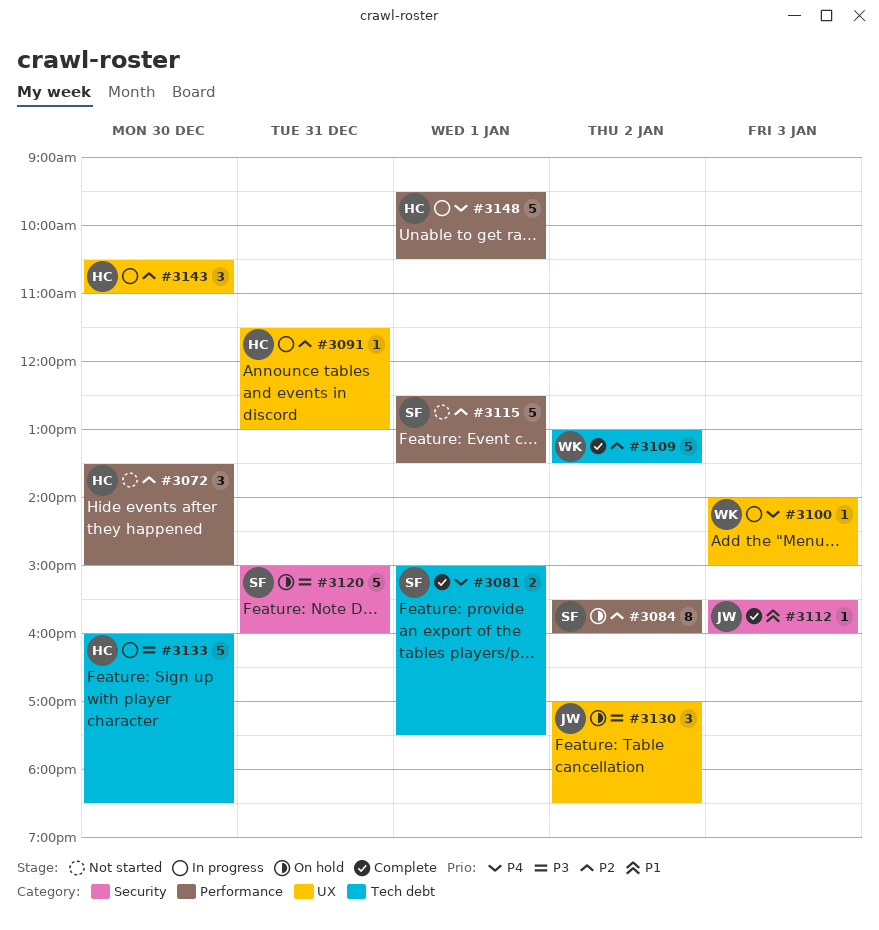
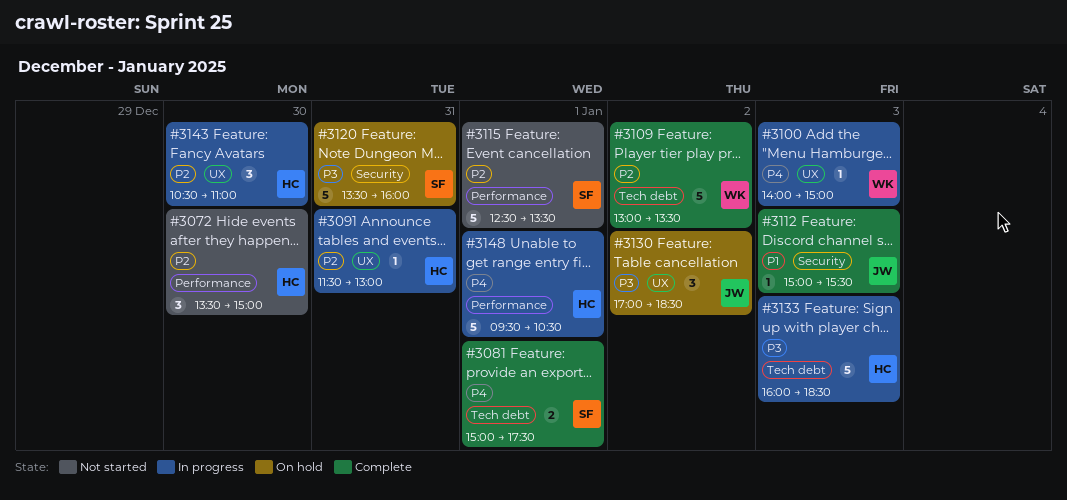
#3084: present -> none
#3112, begins: 15:30 -> 15:00
#3112, ends: 16:00 -> 15:30
#3120, begins: 15:00 -> 13:30
#3133, day: Dec 30 -> Jan 3

